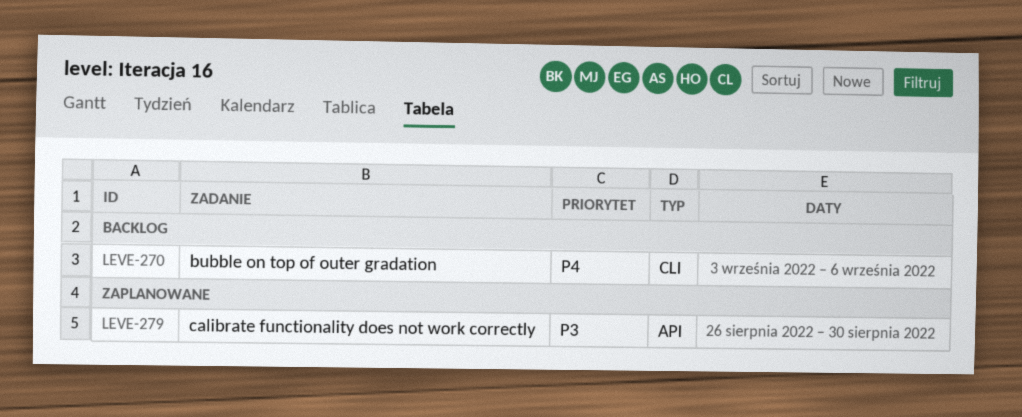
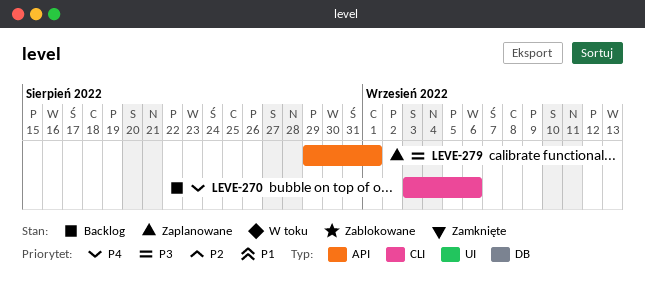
LEVE-279, start: Aug 26 -> Aug 29
LEVE-279, due: Aug 30 -> Sep 1

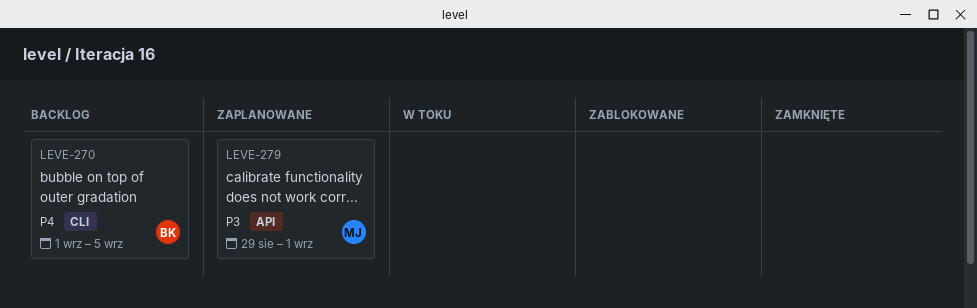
LEVE-270, start: Sep 3 -> Sep 1
LEVE-270, due: Sep 6 -> Sep 5

